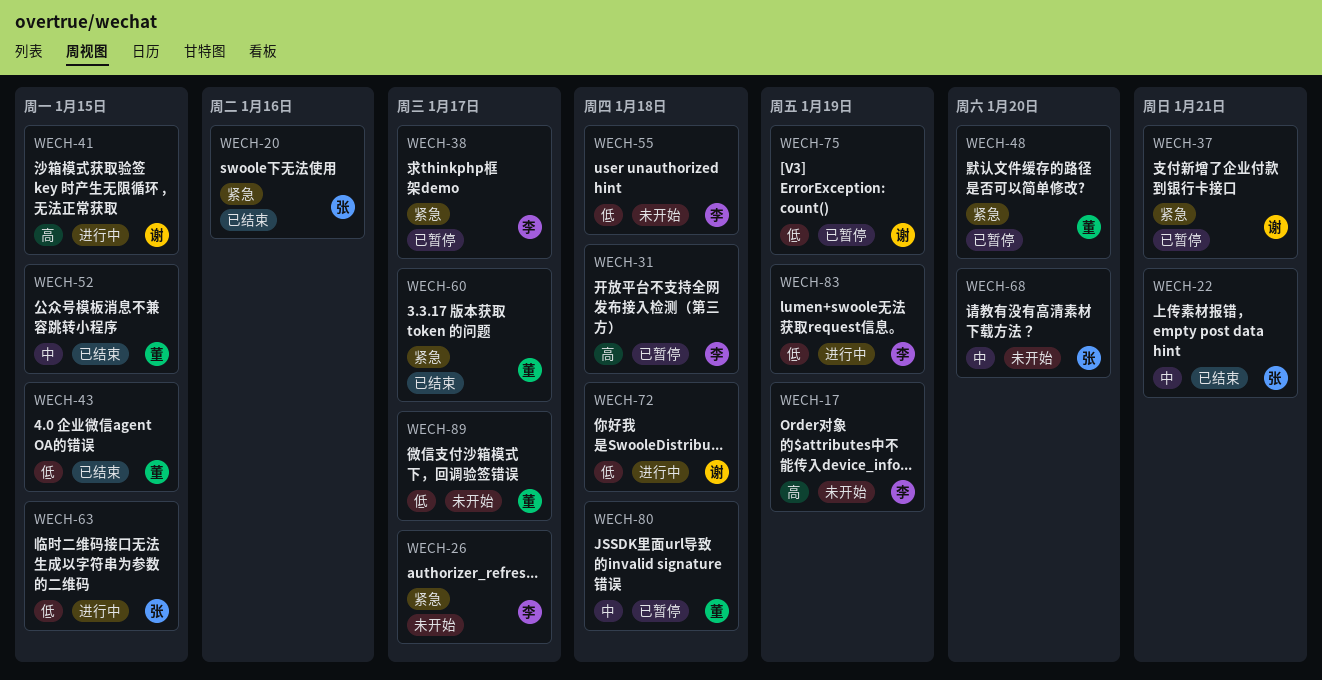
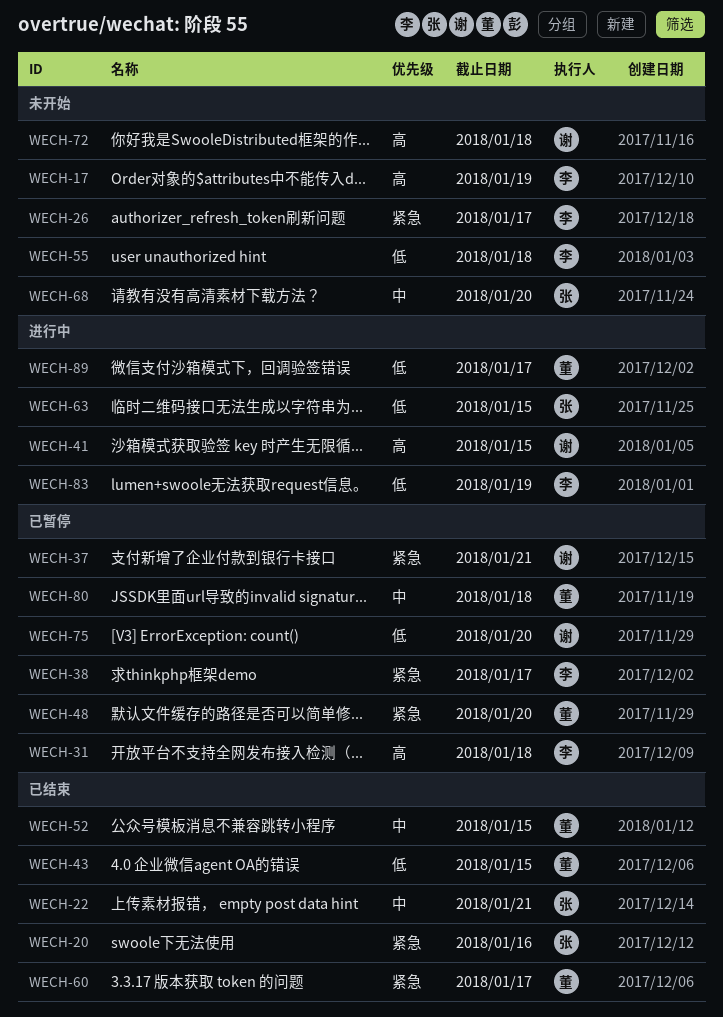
WECH-72, status: 进行中 -> 未开始
WECH-72, priority: 低 -> 高
WECH-75, due: Jan 19 -> Jan 20
WECH-89, status: 未开始 -> 进行中

